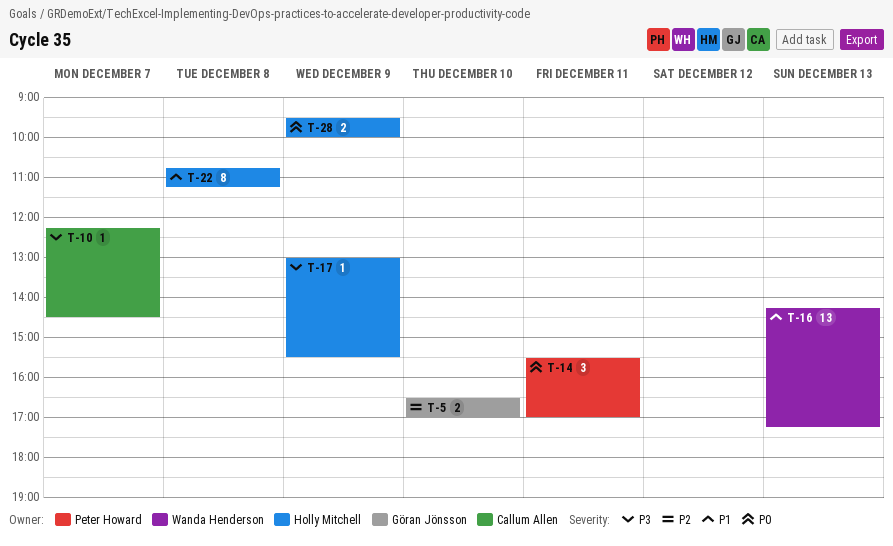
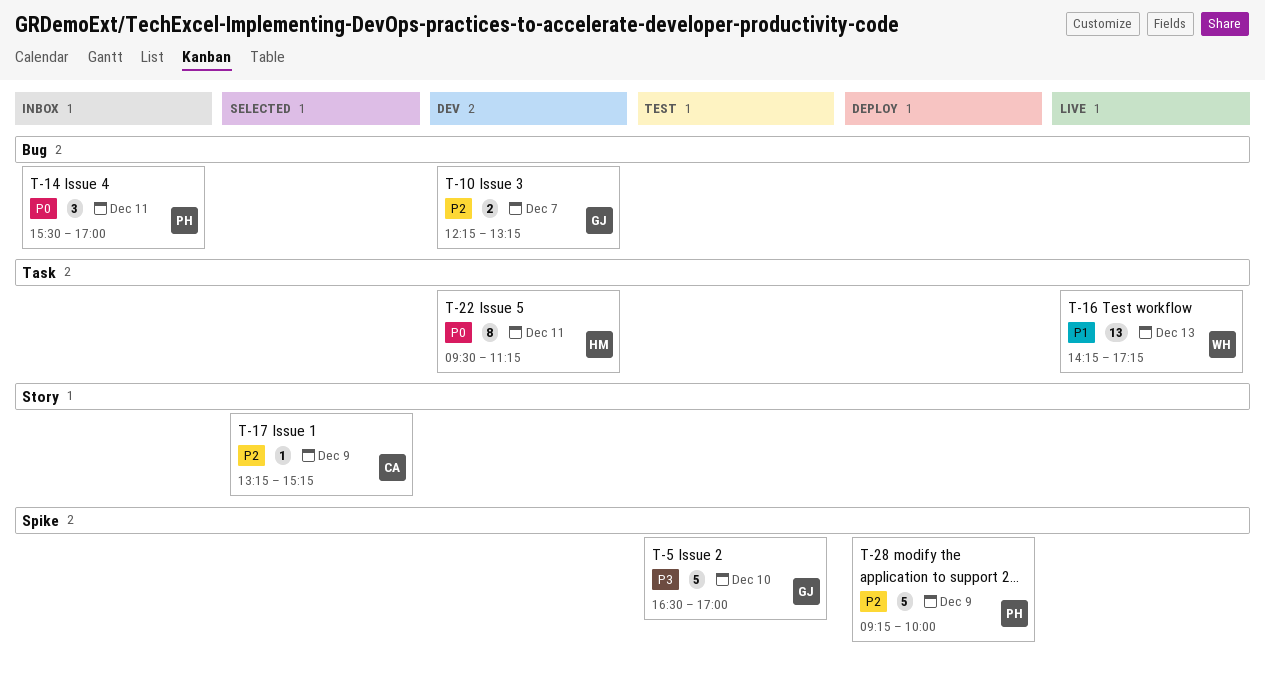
T-5, priority: P2 -> P3
T-5, estimate: 2 -> 5
T-10, owner: Callum Allen -> Göran Jönsson
T-10, priority: P3 -> P2
T-10, estimate: 1 -> 2
T-10, ends: 14:30 -> 13:15
T-17, owner: Holly Mitchell -> Callum Allen
T-17, priority: P3 -> P2
T-17, begins: 13:00 -> 13:15
T-17, ends: 15:30 -> 15:15
T-22, priority: P1 -> P0
T-22, day: Dec 8 -> Dec 11
T-22, begins: 10:45 -> 09:30
T-28, owner: Holly Mitchell -> Peter Howard
T-28, priority: P0 -> P2
T-28, estimate: 2 -> 5
T-28, begins: 09:30 -> 09:15

